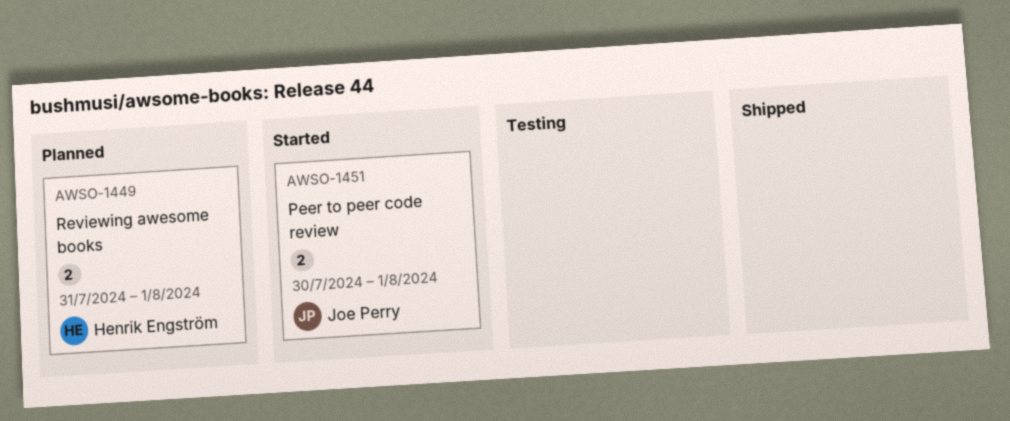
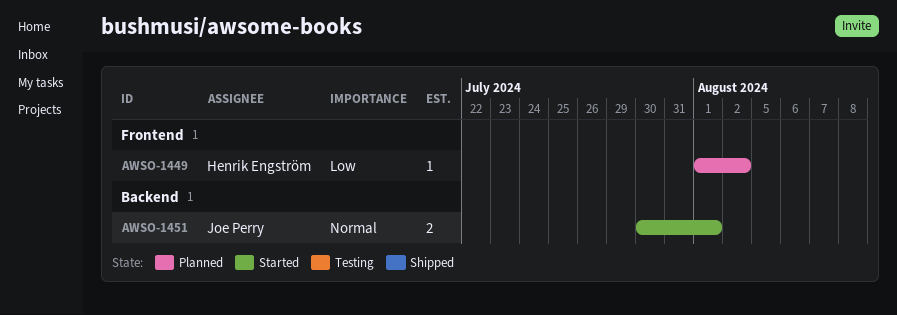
AWSO-1449, estimate: 2 -> 1
AWSO-1449, start: Jul 31 -> Aug 1
AWSO-1449, due: Aug 1 -> Aug 2

